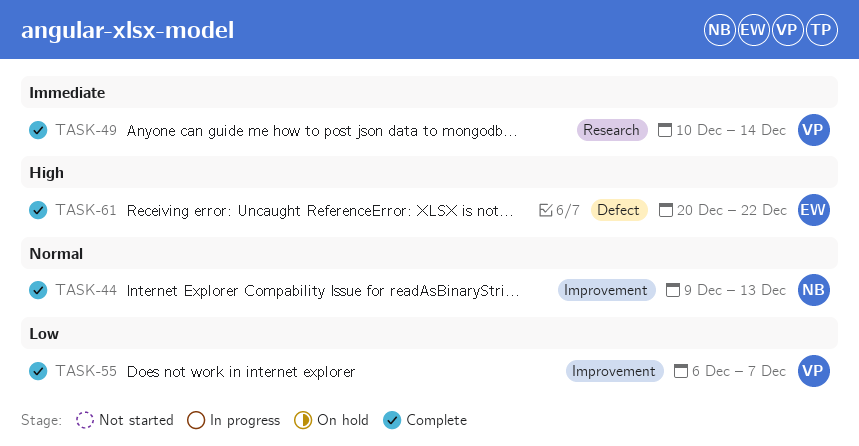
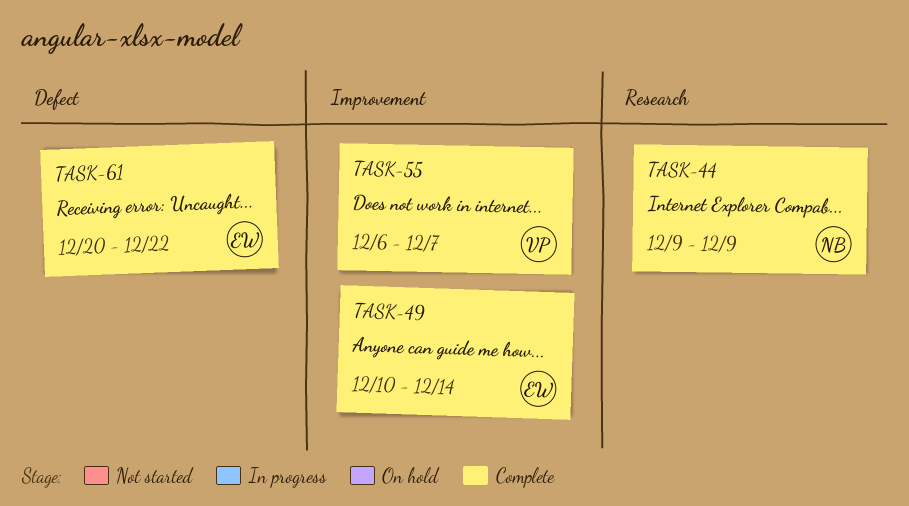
TASK-44, label: Improvement -> Research
TASK-44, due: Dec 13 -> Dec 9
TASK-49, owner: VP -> EW
TASK-49, label: Research -> Improvement

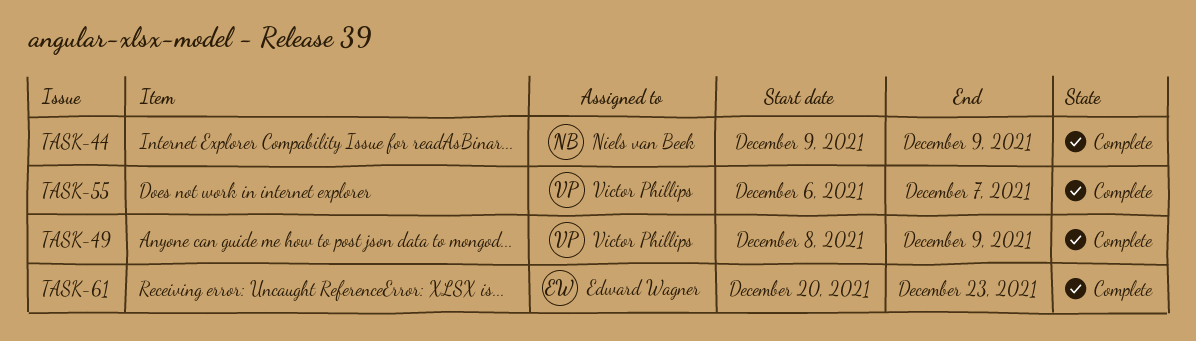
TASK-49, owner: Edward Wagner -> Victor Phillips
TASK-49, start: Dec 10 -> Dec 8
TASK-49, due: Dec 14 -> Dec 9
TASK-61, due: Dec 22 -> Dec 23

